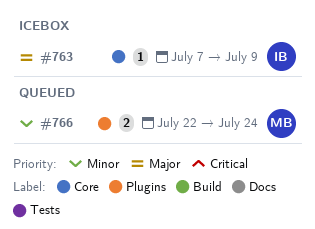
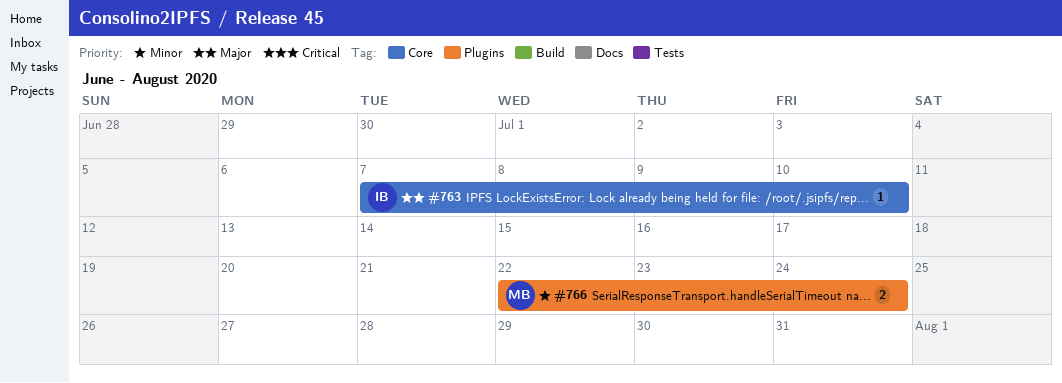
#763, due: Jul 9 -> Jul 10

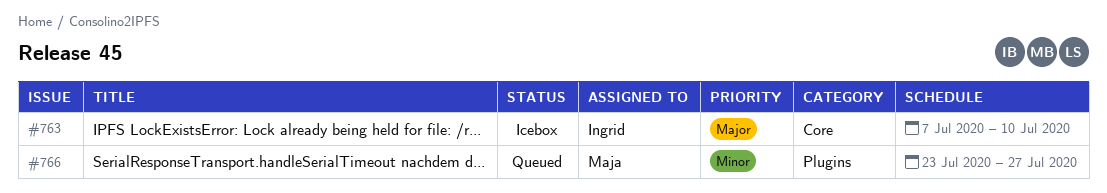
#766, start: Jul 22 -> Jul 23
#766, due: Jul 24 -> Jul 27

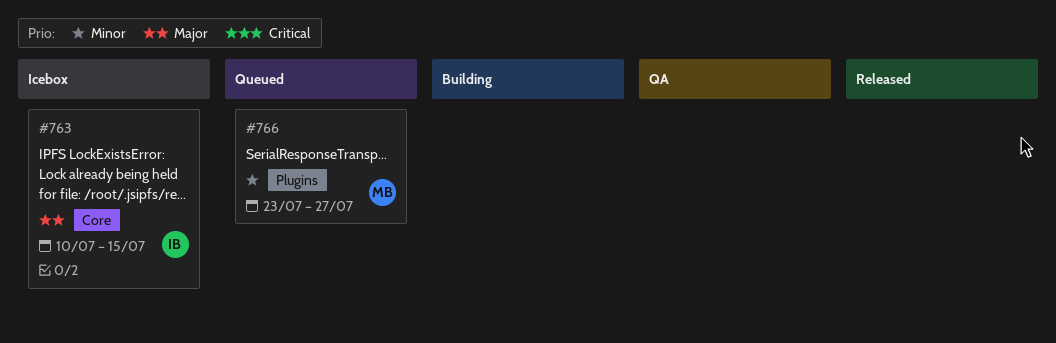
#763, start: Jul 7 -> Jul 10
#763, due: Jul 10 -> Jul 15

